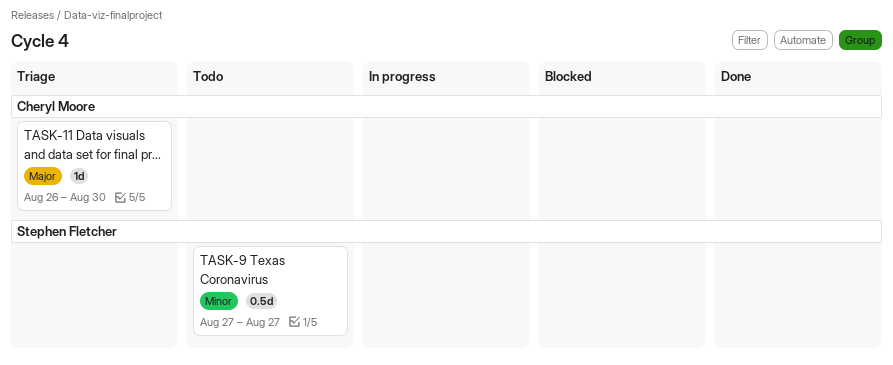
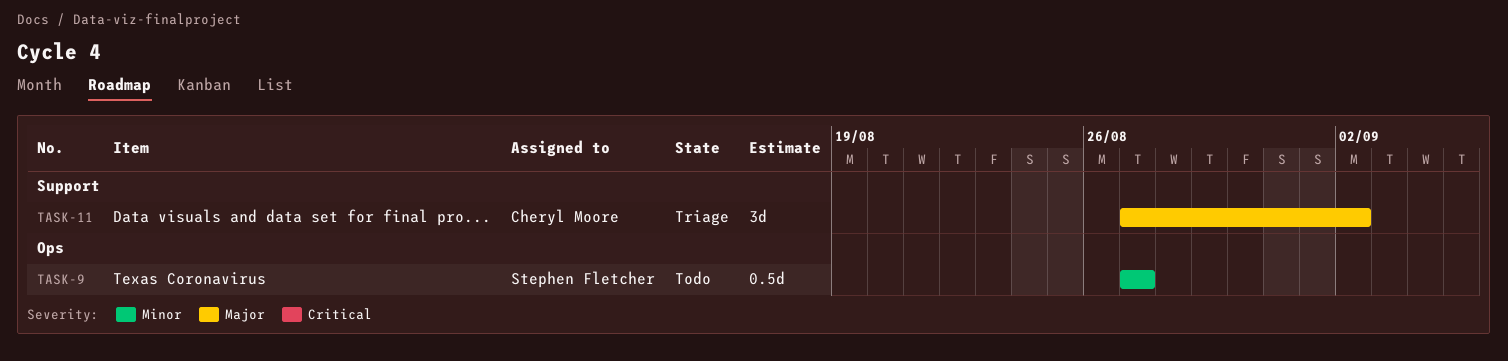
TASK-11, estimate: 1d -> 3d
TASK-11, start: Aug 26 -> Aug 27
TASK-11, due: Aug 30 -> Sep 2

